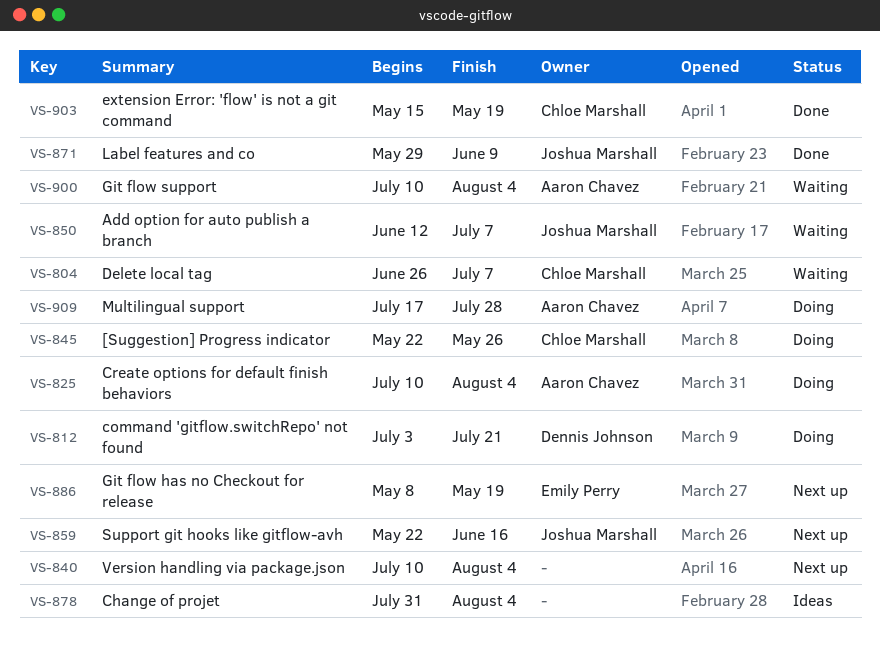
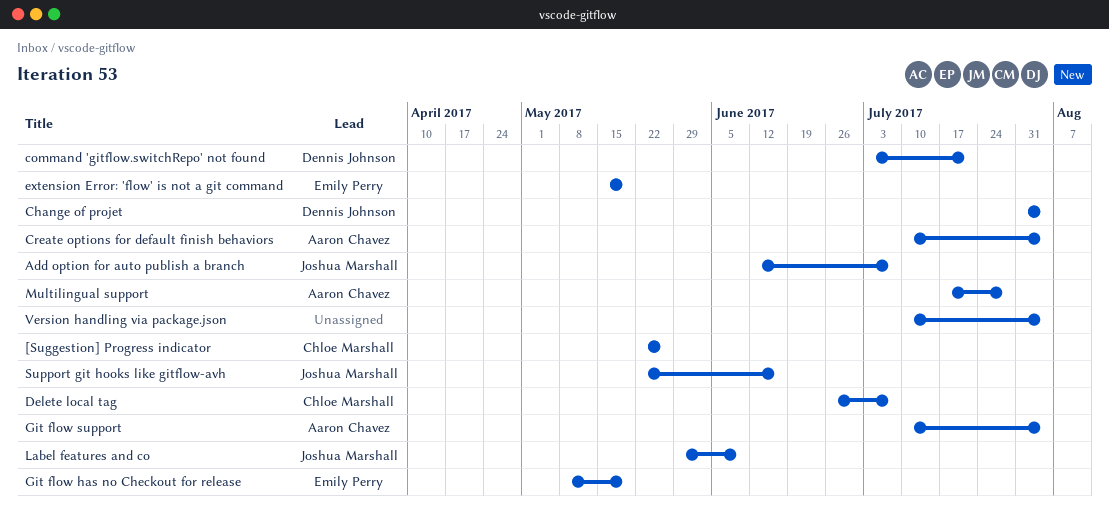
Change of projet, owner: none -> Dennis Johnson
extension Error: 'flow' is not a git command, owner: Chloe Marshall -> Emily Perry

